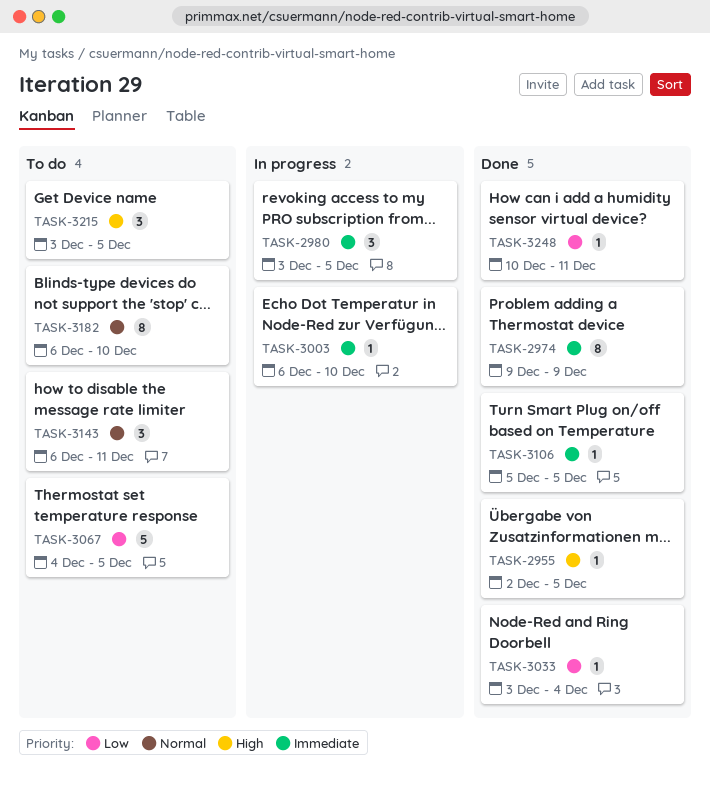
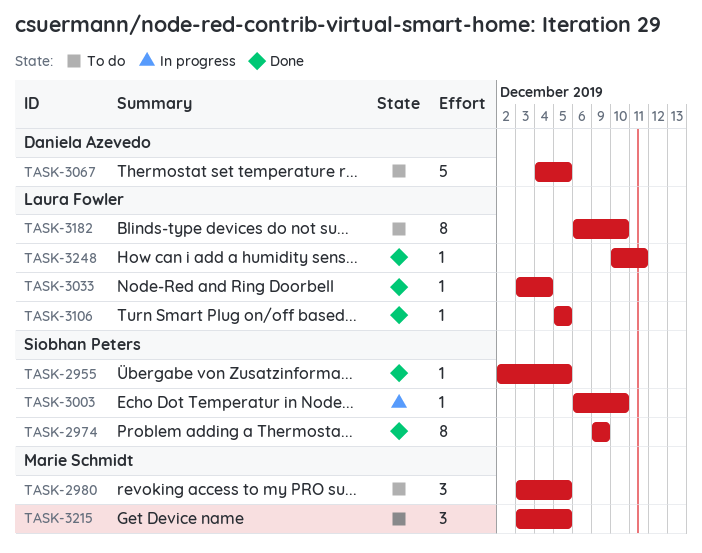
TASK-2980, status: In progress -> To do
TASK-3143: present -> none

